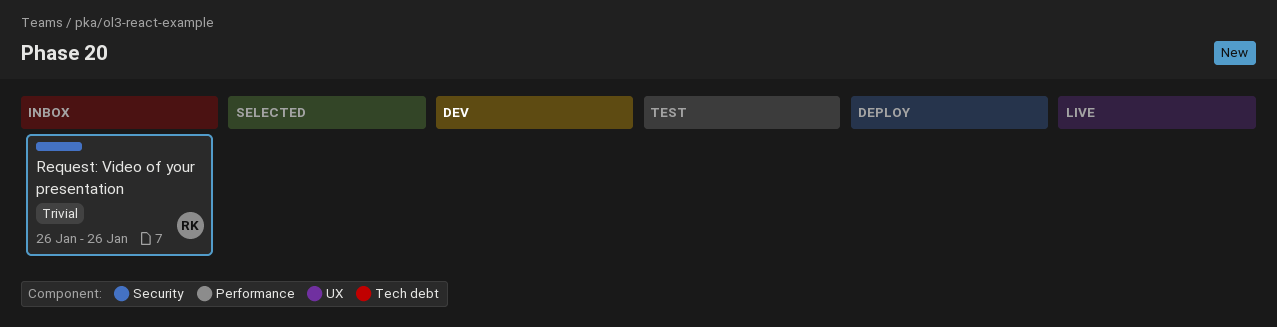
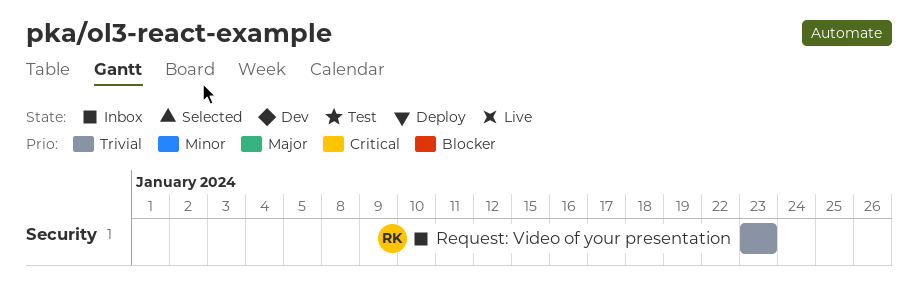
Request: Video of your presentation, start: Jan 26 -> Jan 23
Request: Video of your presentation, due: Jan 26 -> Jan 23

